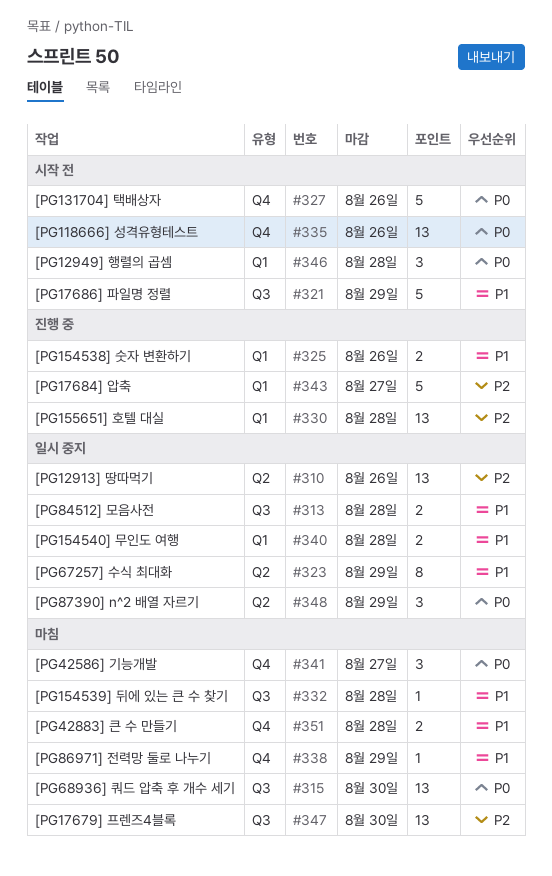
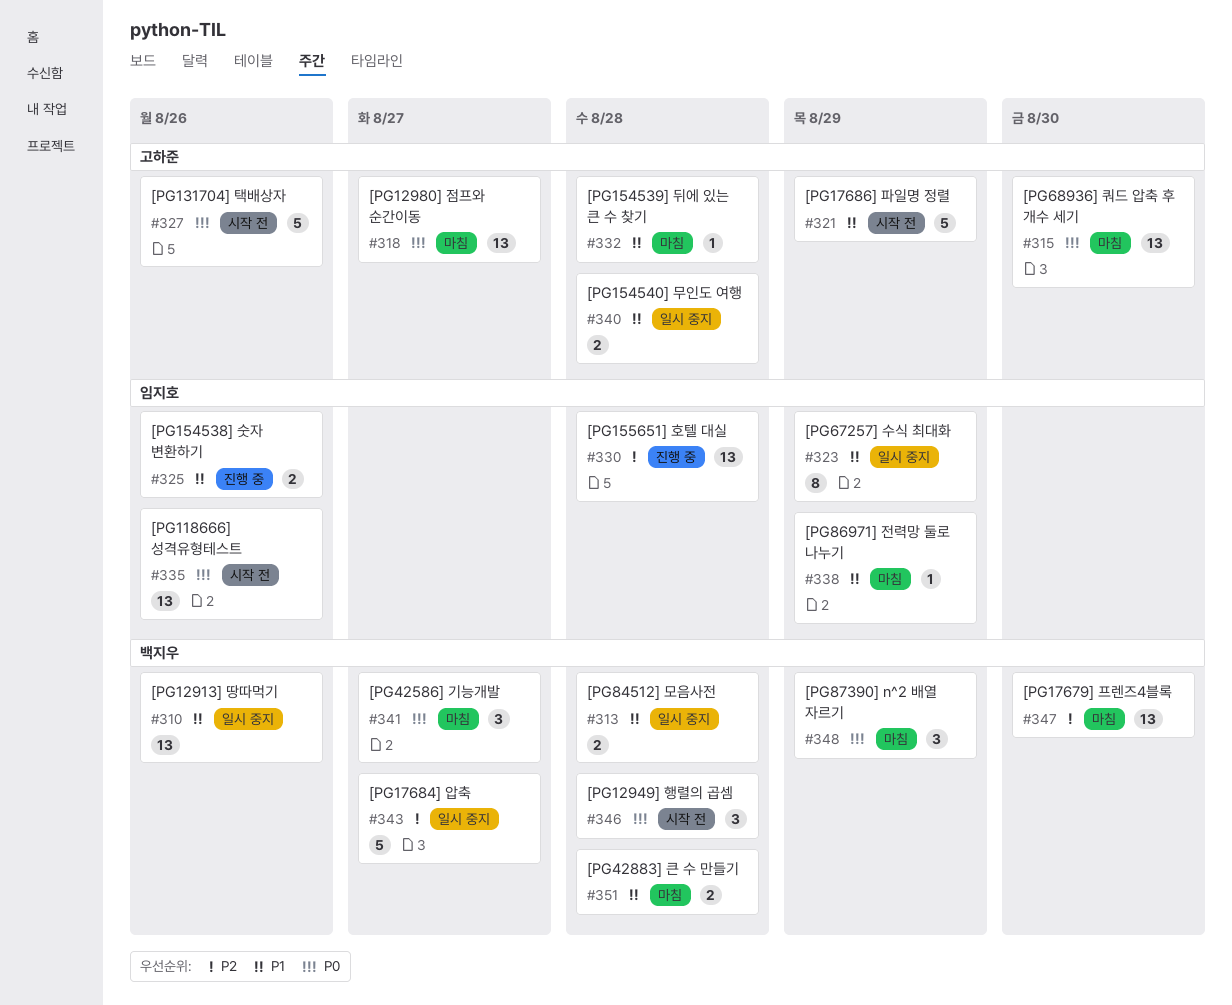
#310, priority: P2 -> P1
#318: none -> present
#343, status: 진행 중 -> 일시 중지
#348, status: 일시 중지 -> 마침

